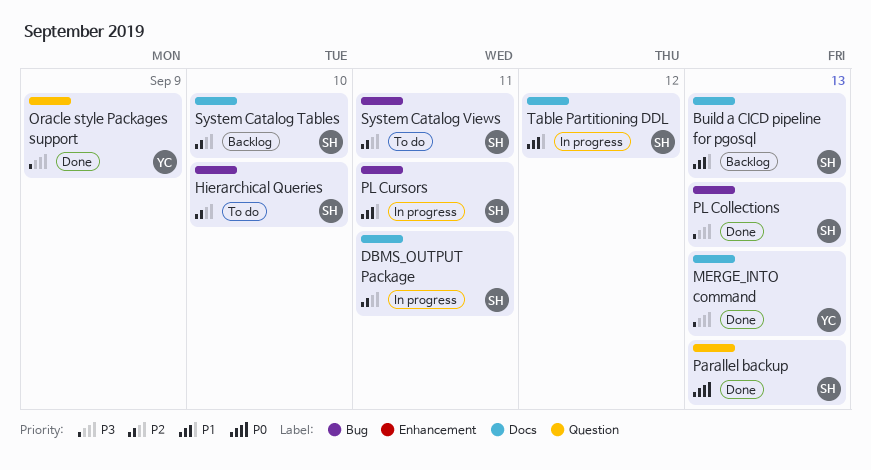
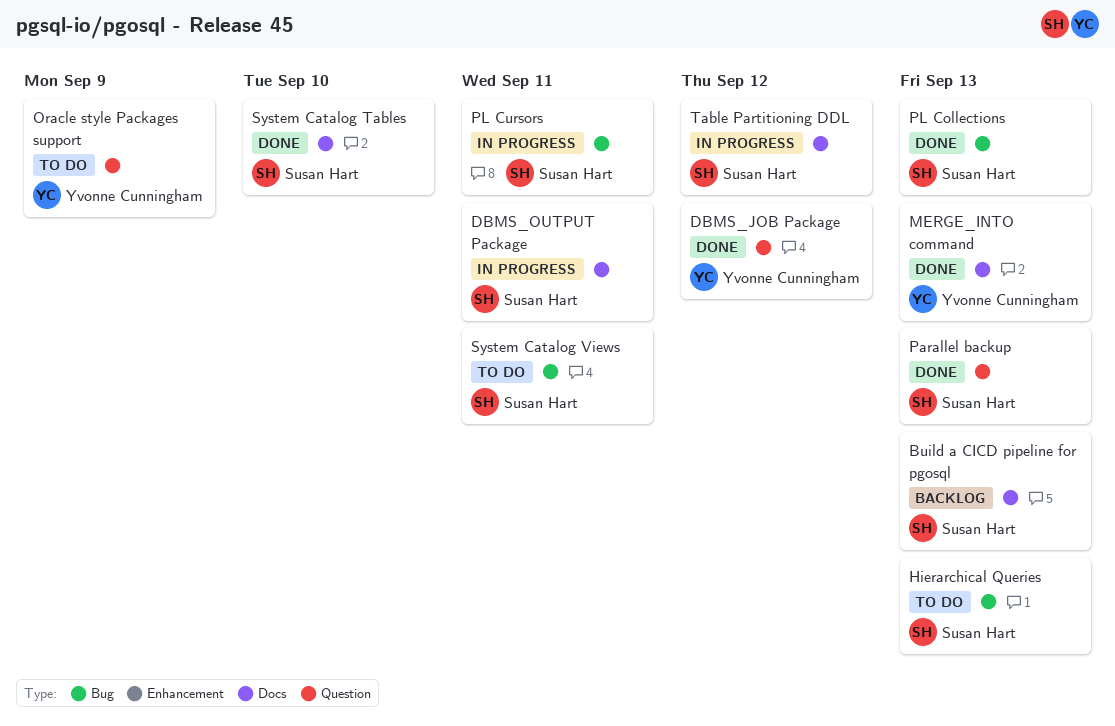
DBMS_JOB Package: none -> present
Hierarchical Queries, due: Sep 10 -> Sep 13
Oracle style Packages support, status: Done -> To do
System Catalog Tables, status: Backlog -> Done

